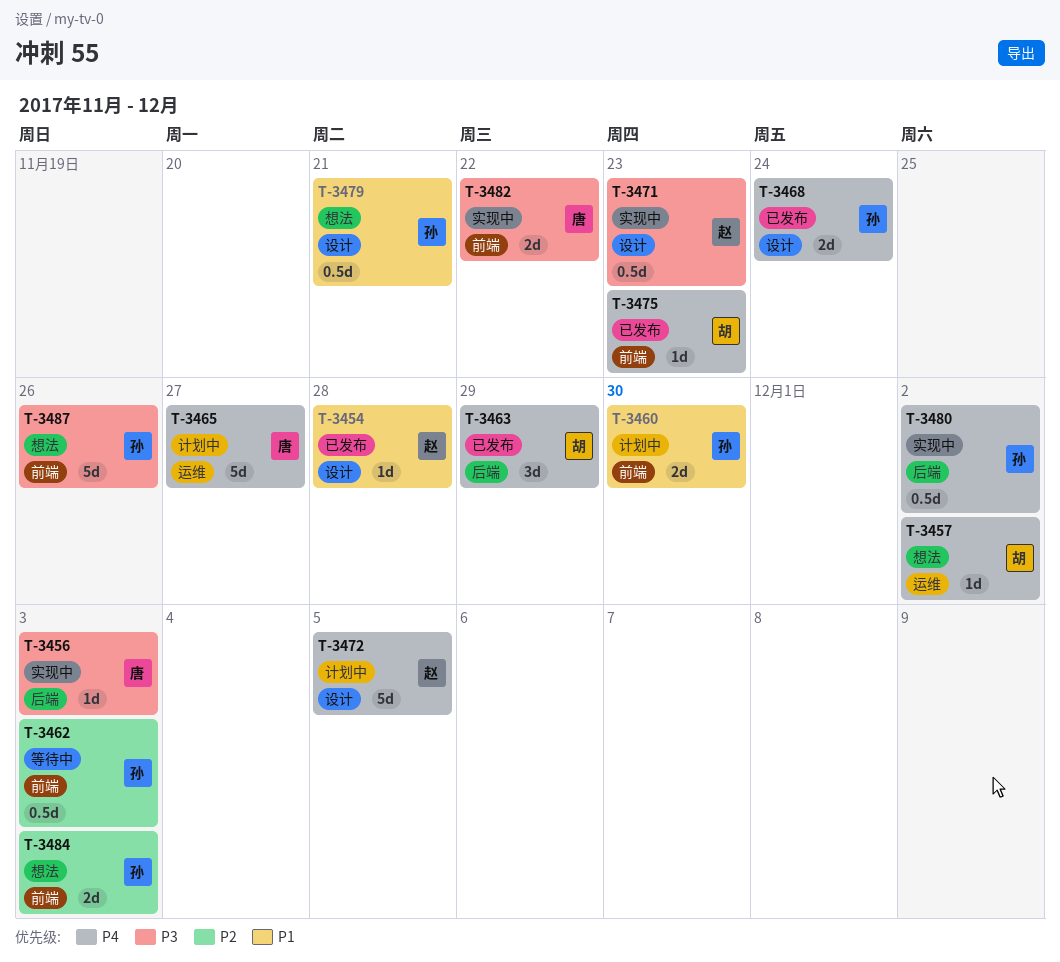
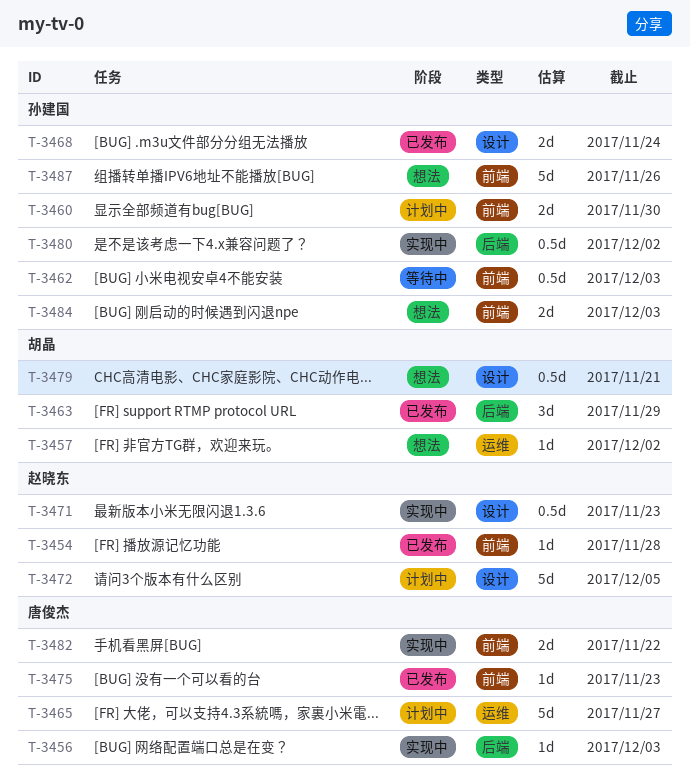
T-3454, label: 设计 -> 前端
T-3475, owner: 胡晶 -> 唐俊杰
T-3479, owner: 孙建国 -> 胡晶

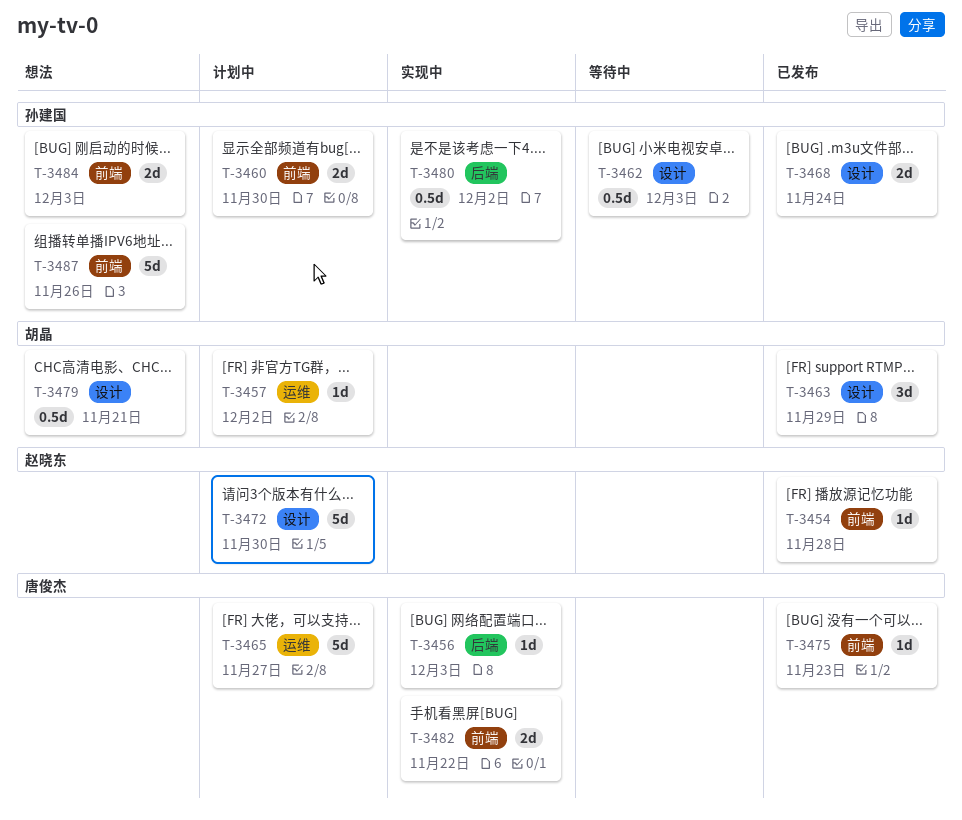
T-3457, status: 想法 -> 计划中
T-3462, label: 前端 -> 设计
T-3463, label: 后端 -> 设计
T-3471: present -> none
T-3472, due: Dec 5 -> Nov 30

